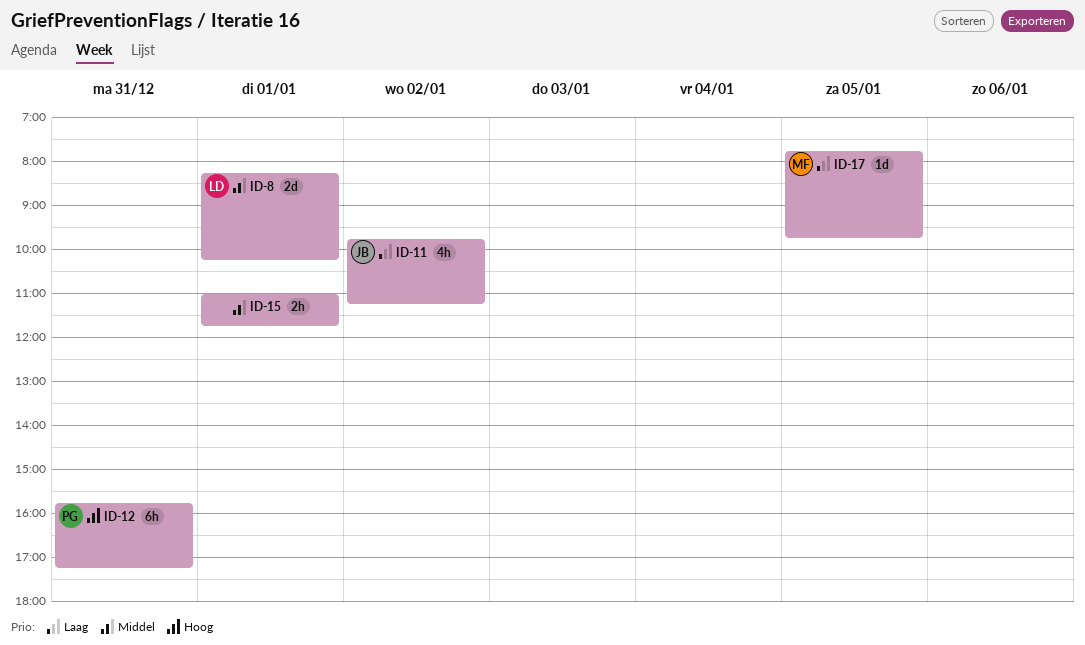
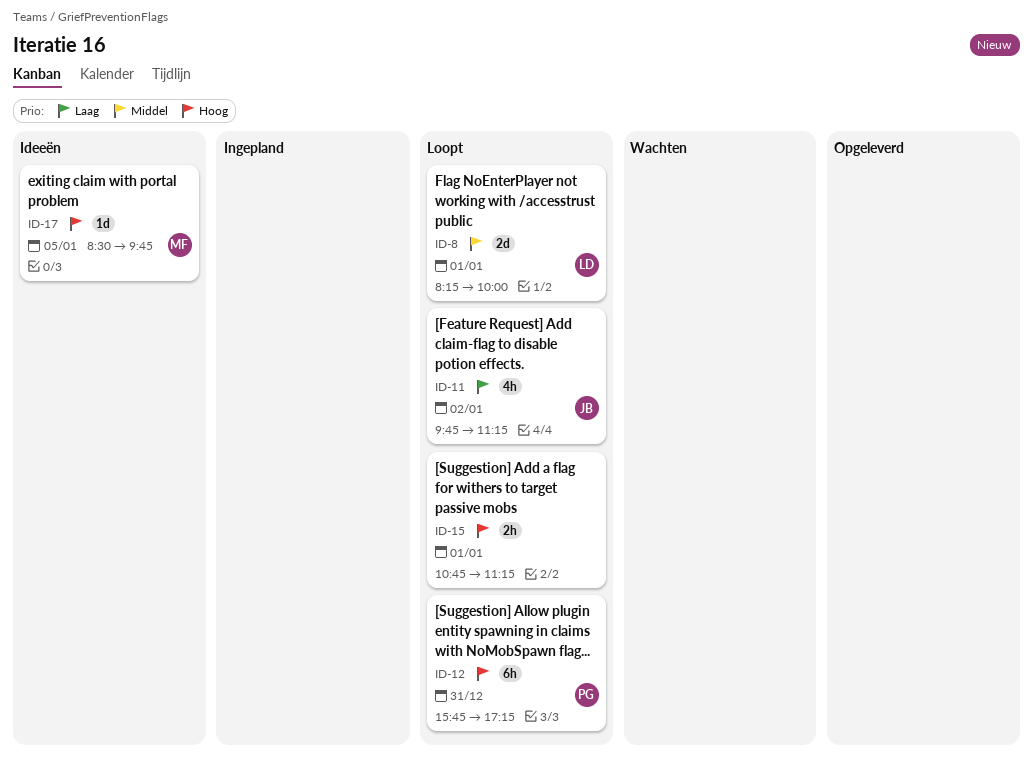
ID-8, ends: 10:15 -> 10:00
ID-15, priority: Middel -> Hoog
ID-15, begins: 11:00 -> 10:45
ID-15, ends: 11:45 -> 11:15
ID-17, priority: Laag -> Hoog
ID-17, begins: 07:45 -> 08:30

